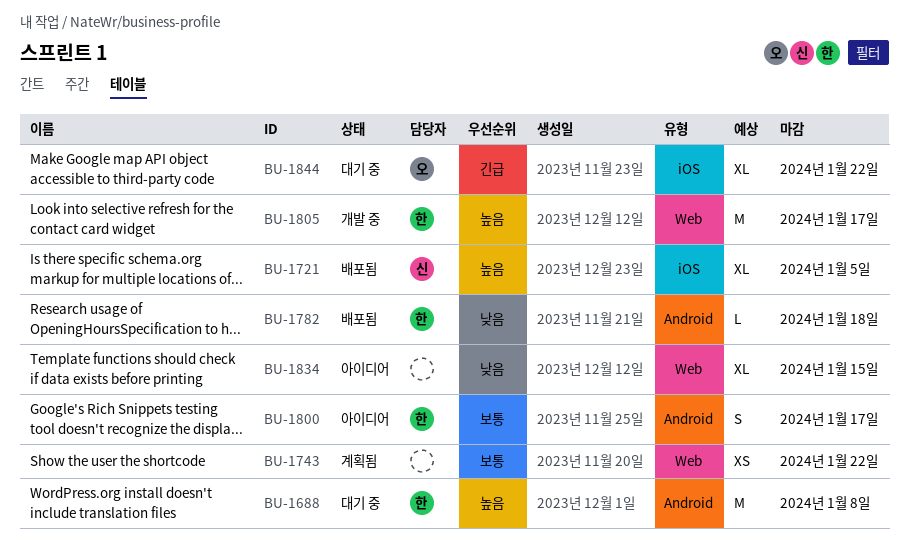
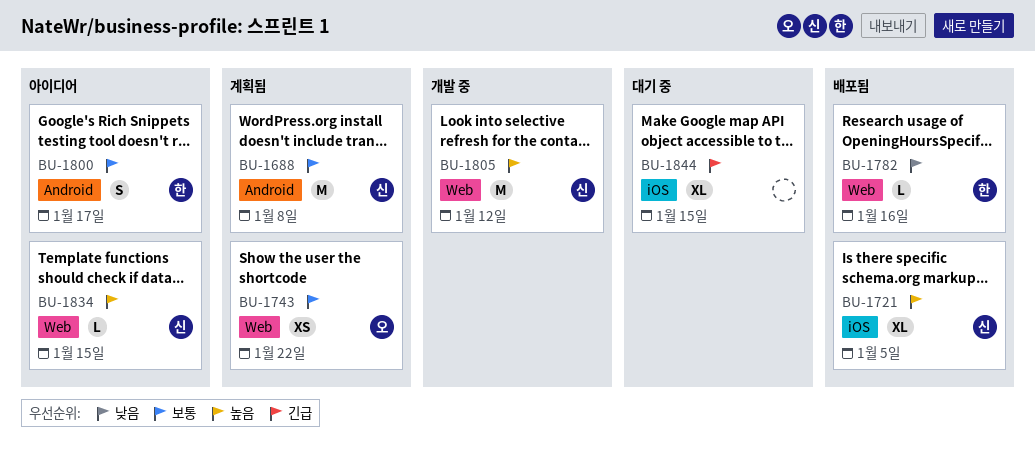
BU-1688, status: 대기 중 -> 계획됨
BU-1688, owner: 한 -> 신
BU-1688, priority: 높음 -> 보통
BU-1743, owner: none -> 오
BU-1782, label: Android -> Web
BU-1782, due: Jan 18 -> Jan 16
BU-1805, owner: 한 -> 신
BU-1805, due: Jan 17 -> Jan 12
BU-1834, owner: none -> 신
BU-1834, priority: 낮음 -> 높음
BU-1834, estimate: XL -> L
BU-1844, owner: 오 -> none
BU-1844, due: Jan 22 -> Jan 15

